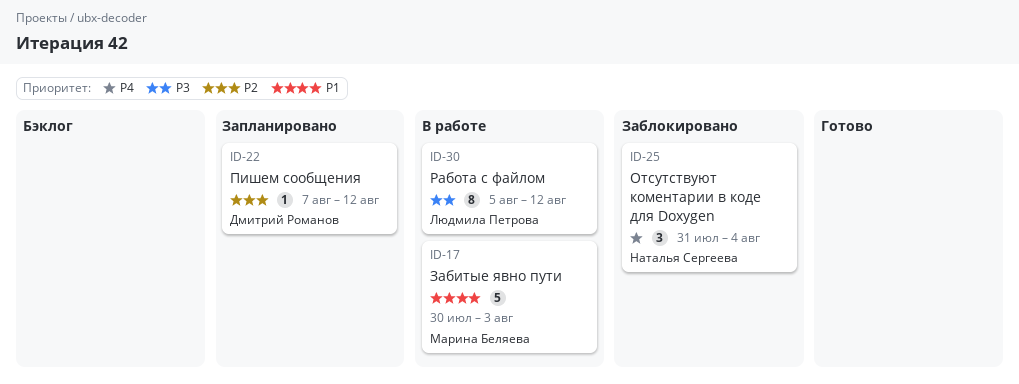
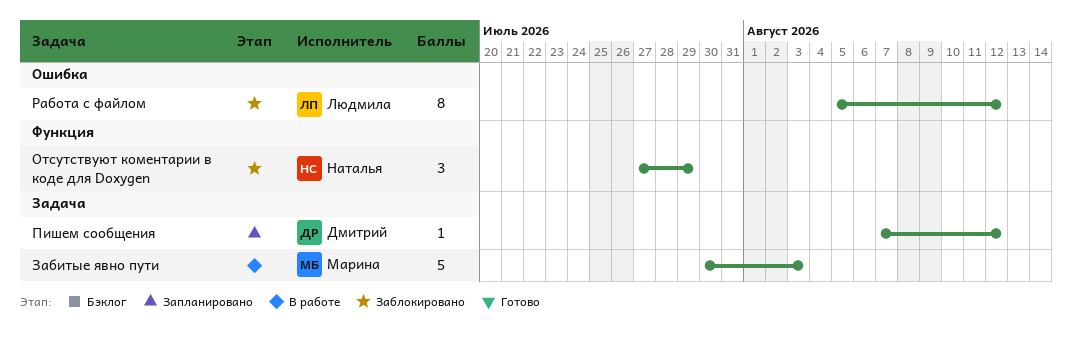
Отсутствуют коментарии в коде для Doxygen, start: Jul 31 -> Jul 27
Отсутствуют коментарии в коде для Doxygen, due: Aug 4 -> Jul 29
Работа с файлом, status: В работе -> Заблокировано

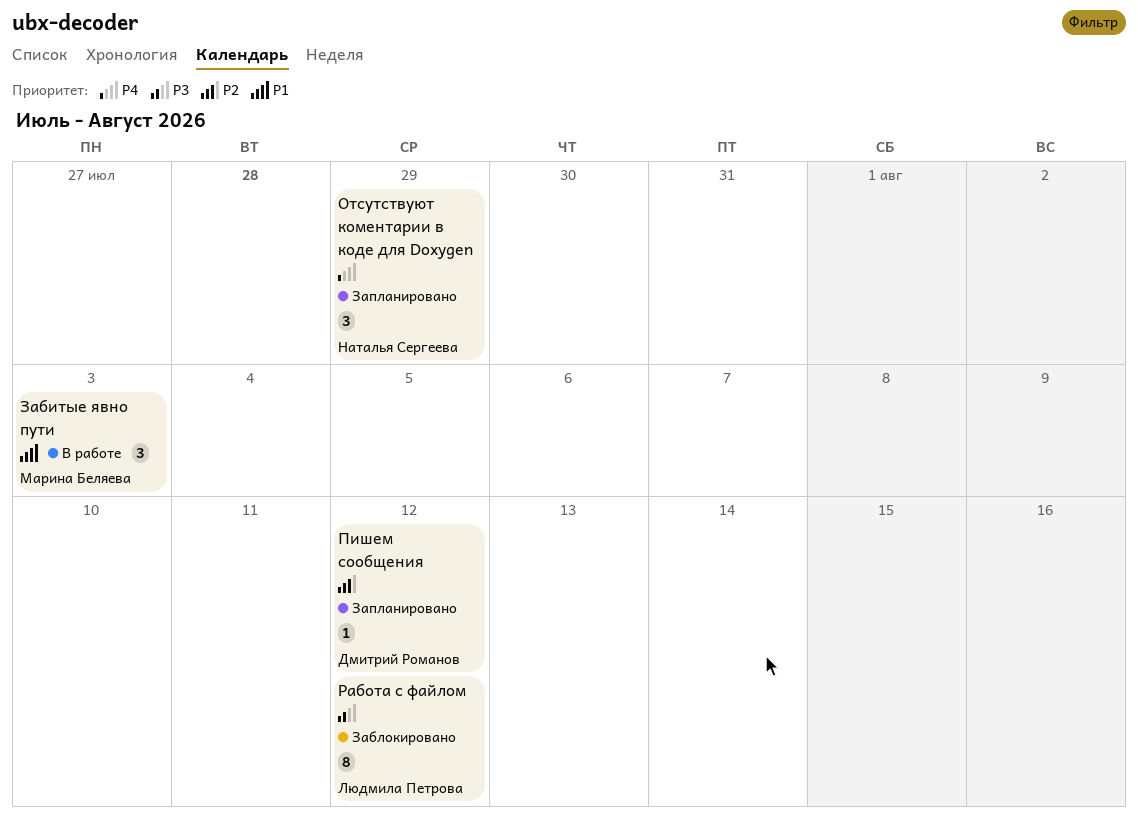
Забитые явно пути, estimate: 5 -> 3
Отсутствуют коментарии в коде для Doxygen, status: Заблокировано -> Запланировано

